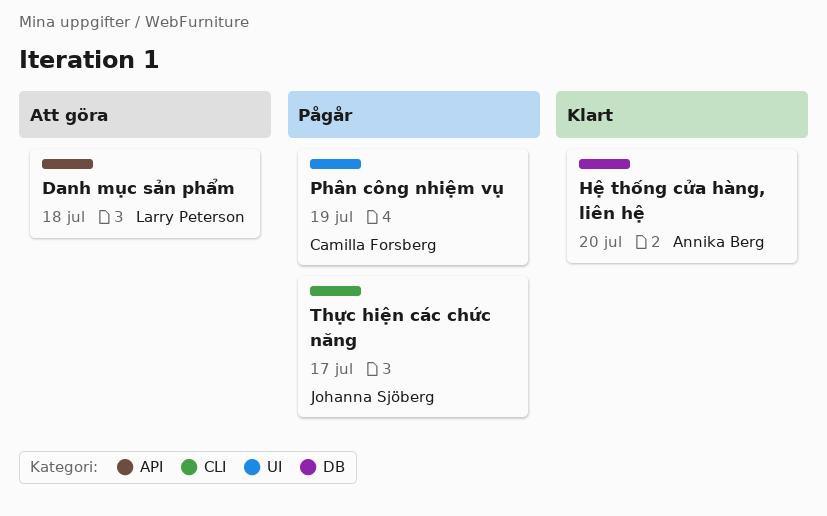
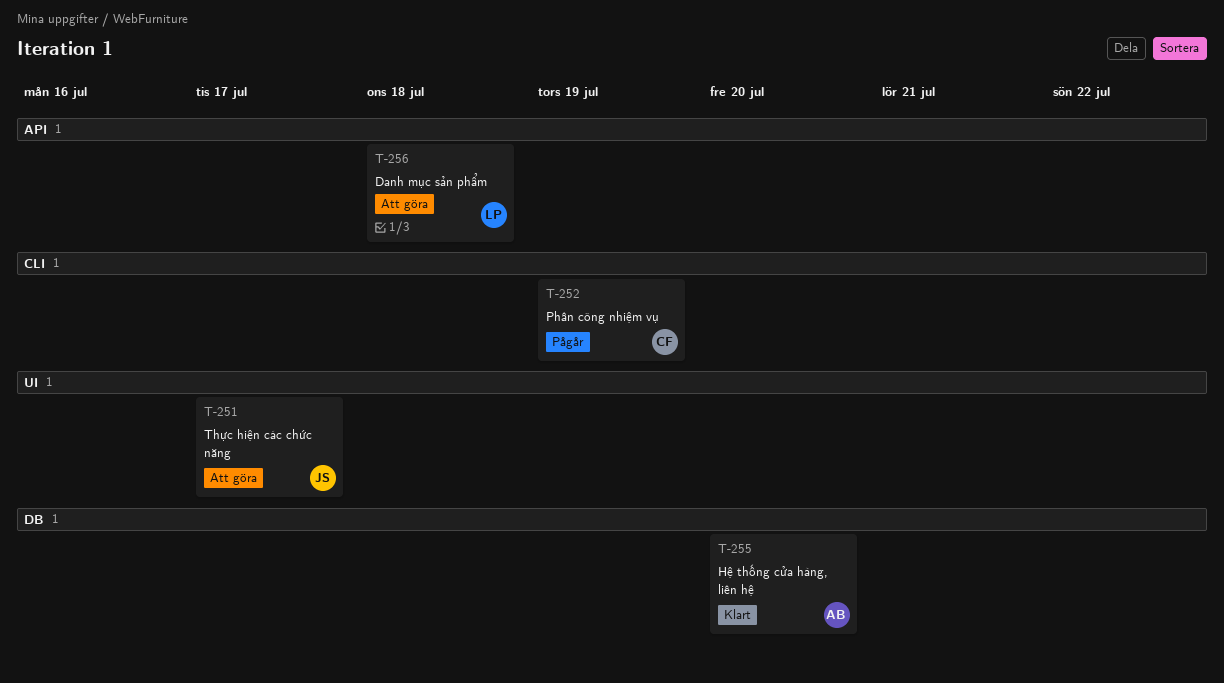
Phân công nhiệm vụ, label: UI -> CLI
Thực hiện các chức năng, status: Pågår -> Att göra
Thực hiện các chức năng, label: CLI -> UI

